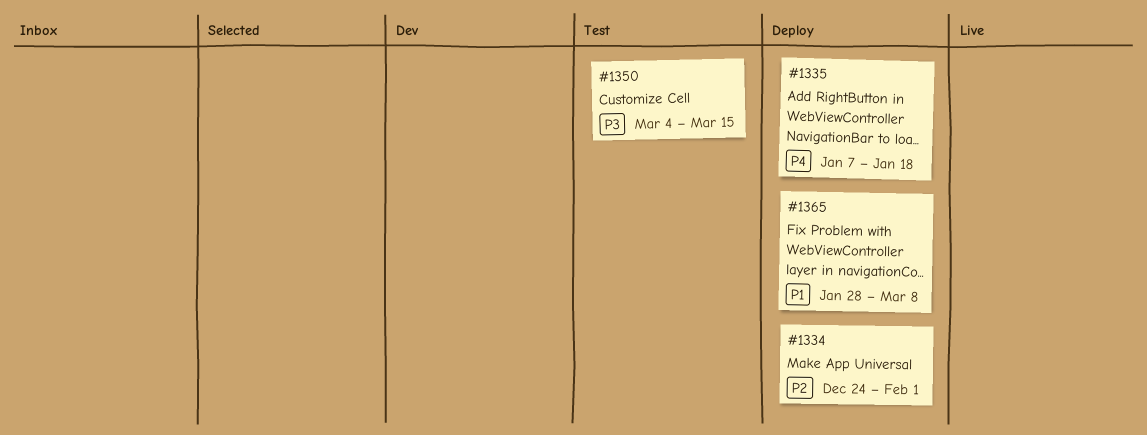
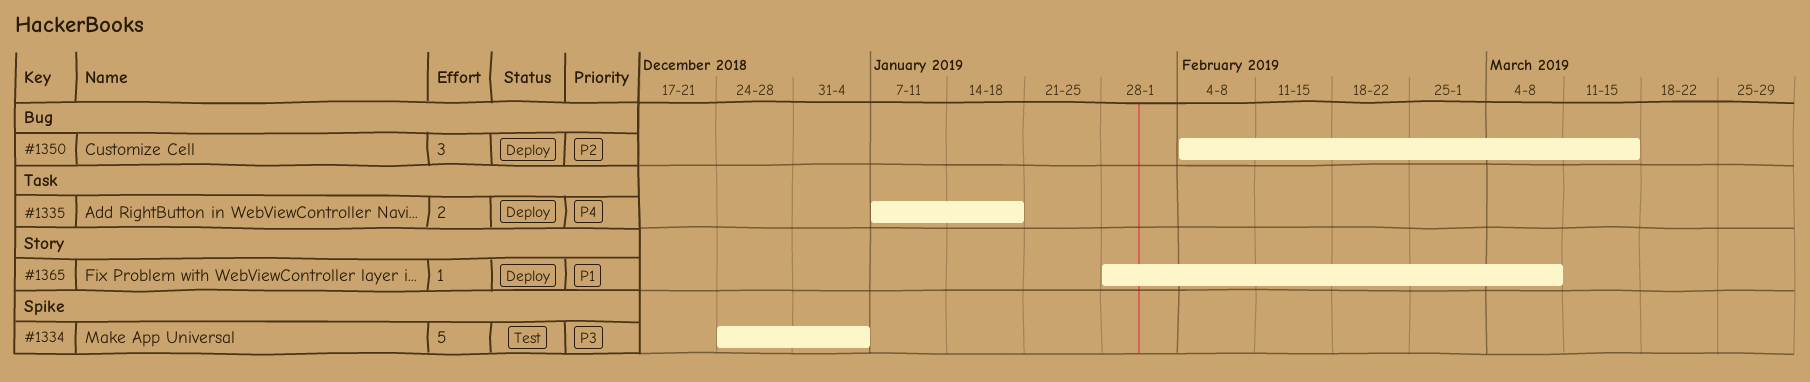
#1334, status: Deploy -> Test
#1334, priority: P2 -> P3
#1334, due: Feb 1 -> Jan 4
#1350, status: Test -> Deploy
#1350, priority: P3 -> P2
#1350, start: Mar 4 -> Feb 4

